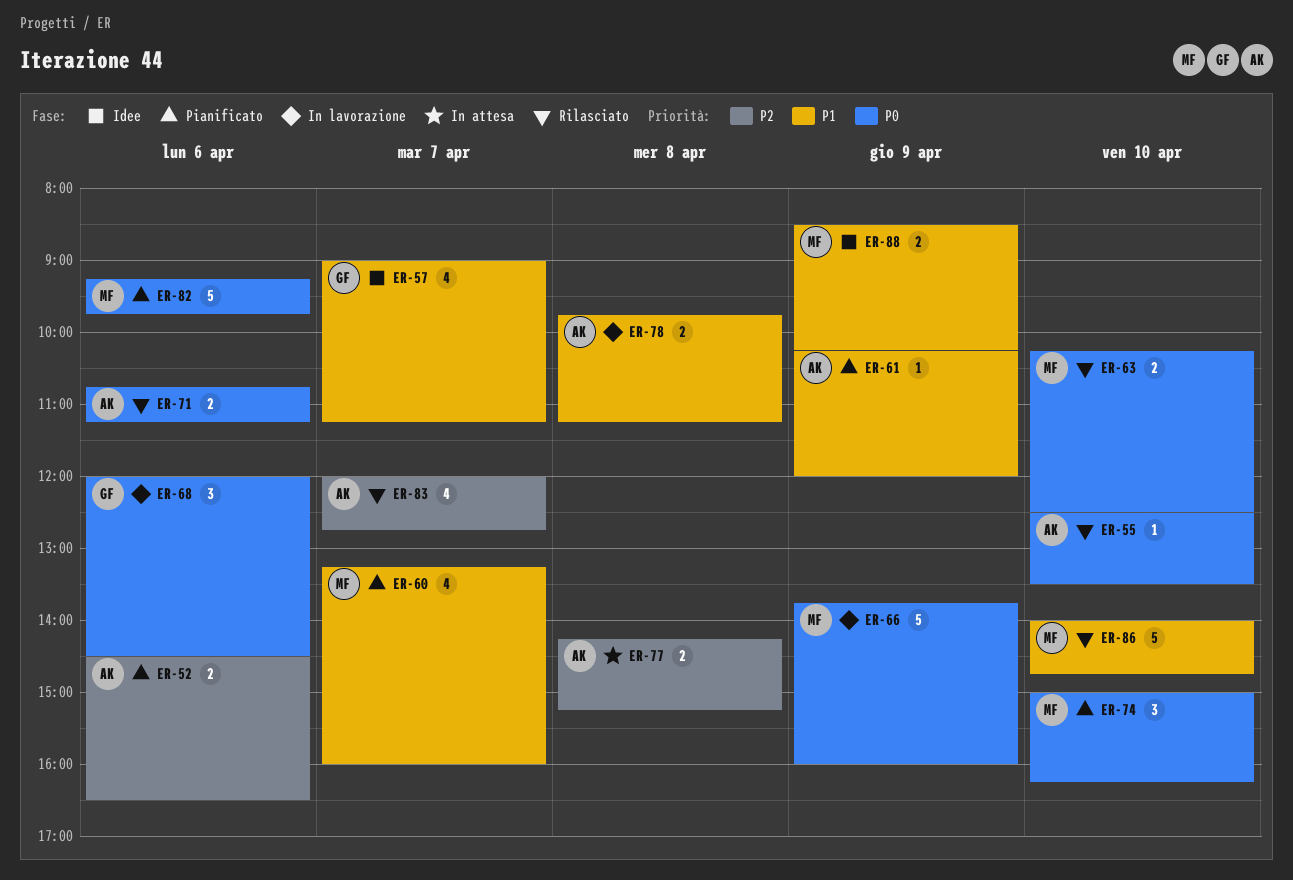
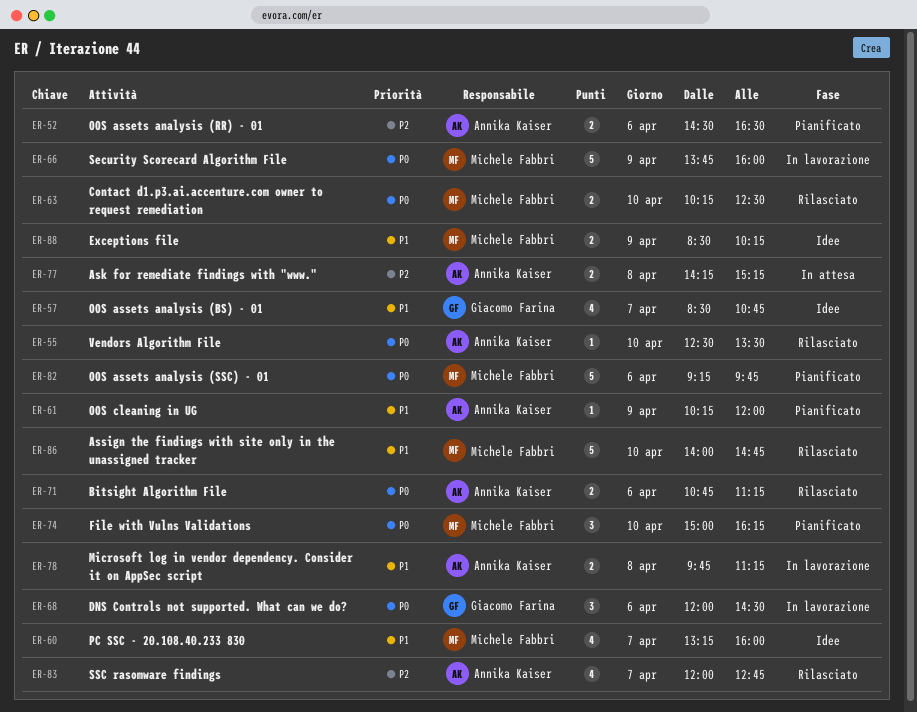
ER-57, begins: 09:00 -> 08:30
ER-57, ends: 11:15 -> 10:45
ER-60, status: Pianificato -> Idee

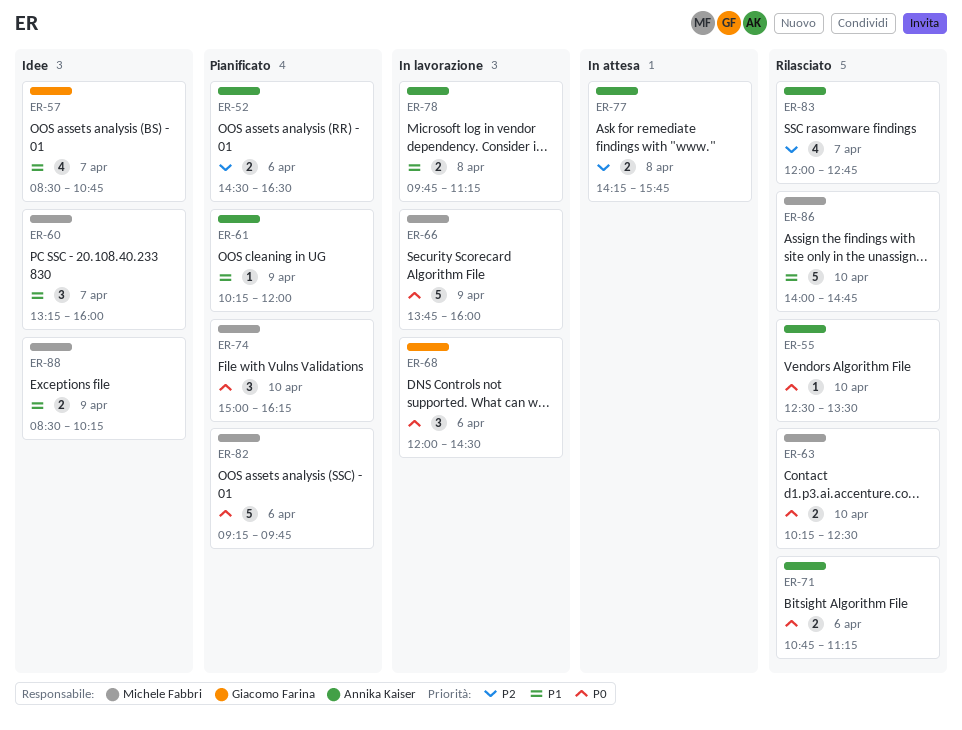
ER-60, estimate: 4 -> 3
ER-77, ends: 15:15 -> 15:45

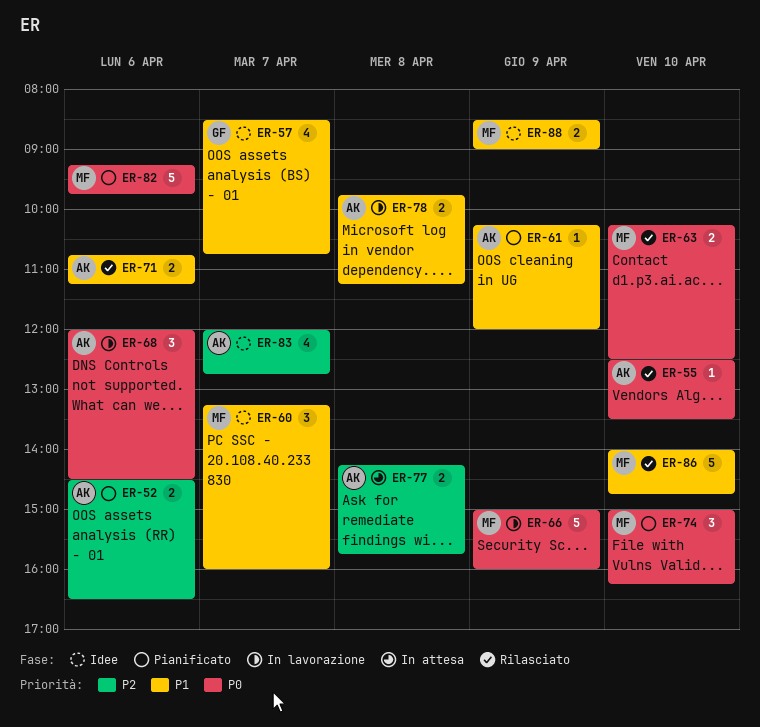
ER-66, begins: 13:45 -> 15:00
ER-68, owner: Giacomo Farina -> Annika Kaiser
ER-71, priority: P0 -> P1
ER-83, status: Rilasciato -> Idee
ER-88, ends: 10:15 -> 09:00

